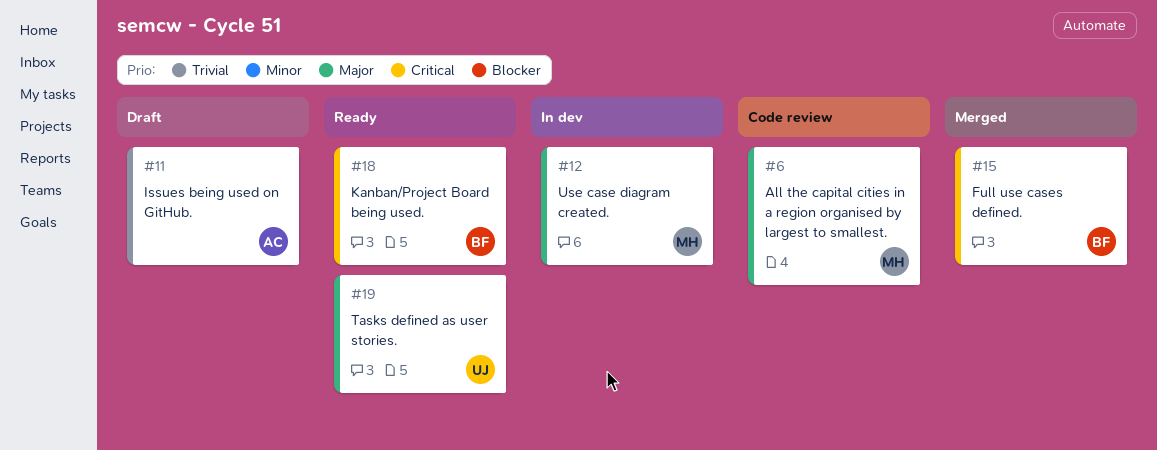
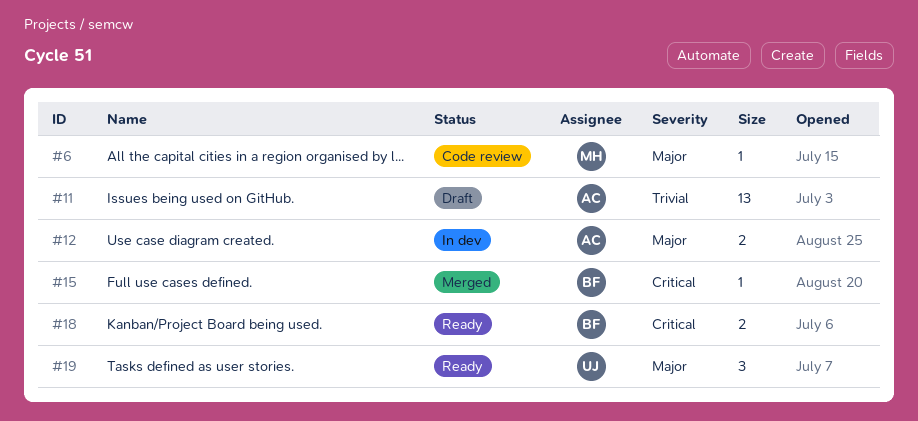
#12, owner: MH -> AC

